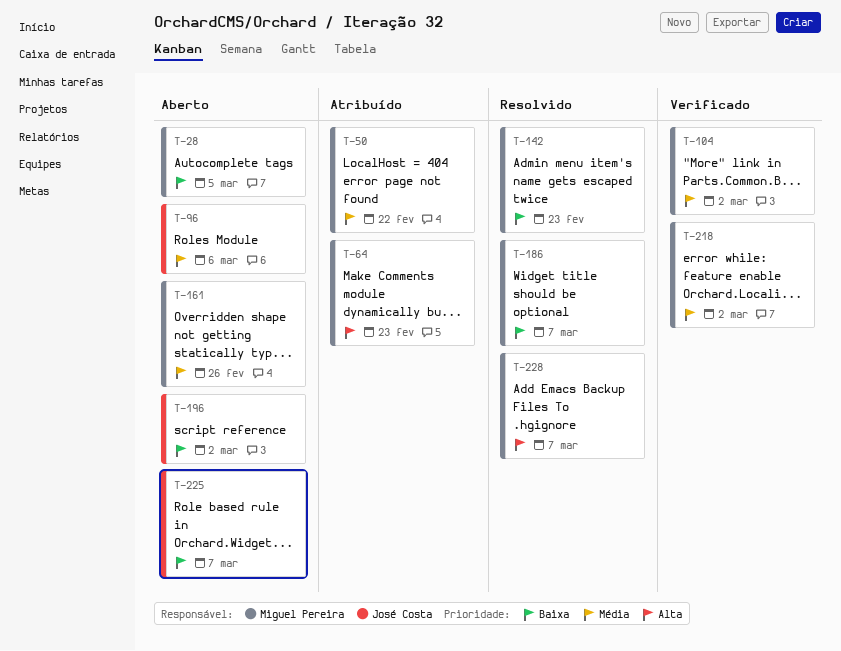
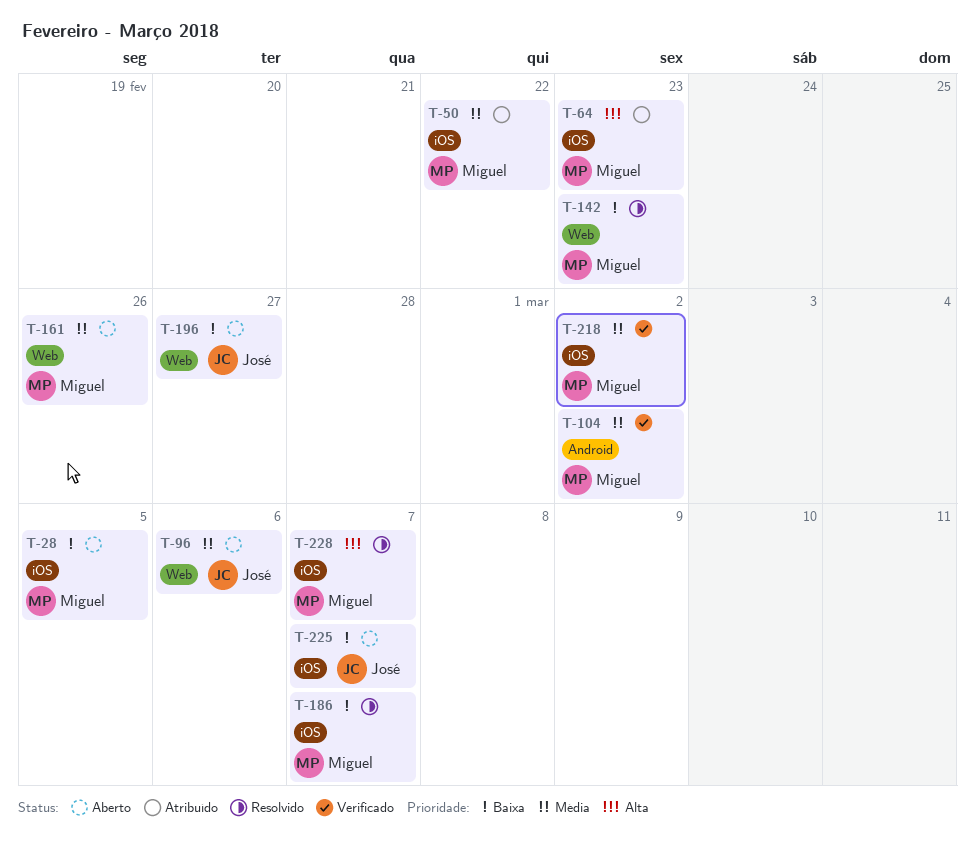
T-196, due: Mar 2 -> Feb 27

